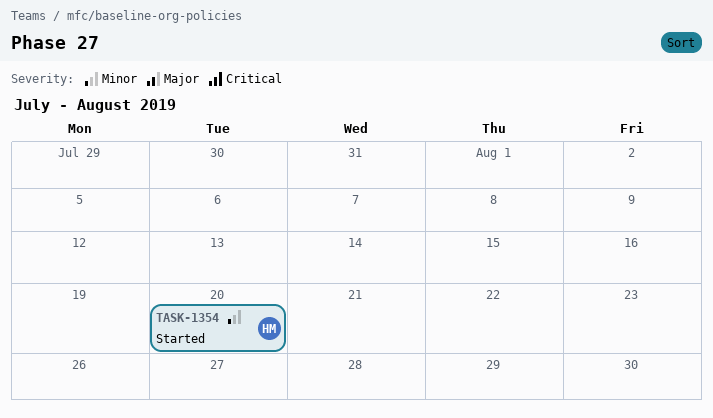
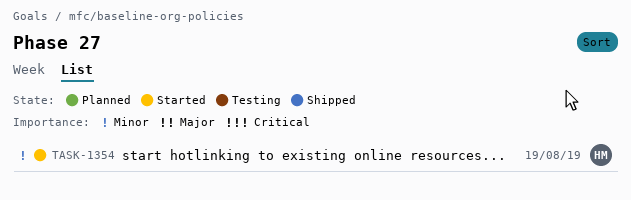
TASK-1354, due: Aug 20 -> Aug 19

